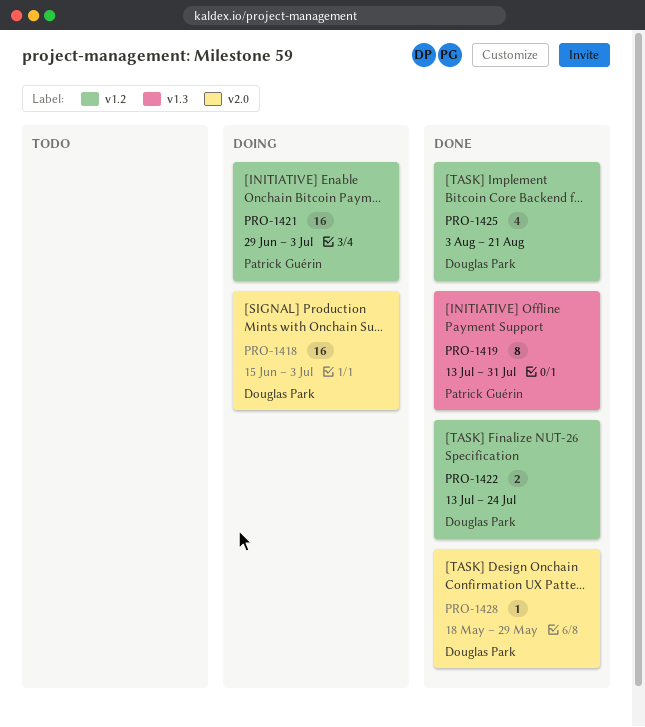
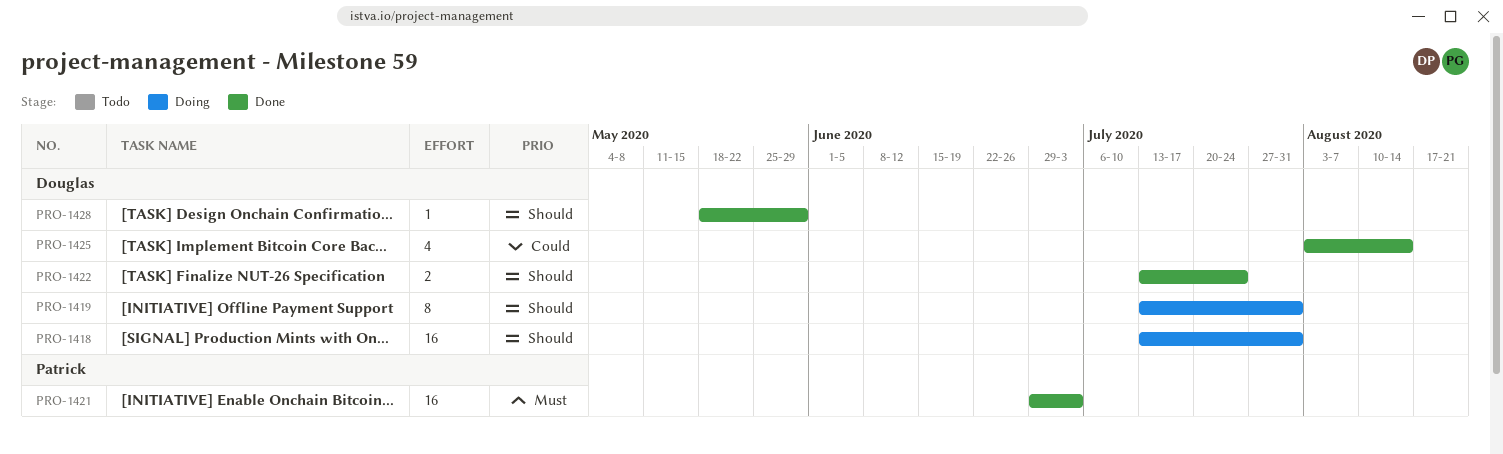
PRO-1418, start: Jun 15 -> Jul 13
PRO-1418, due: Jul 3 -> Jul 31
PRO-1419, status: Done -> Doing
PRO-1419, owner: Patrick Guérin -> Douglas Park
PRO-1421, status: Doing -> Done
PRO-1425, due: Aug 21 -> Aug 14

